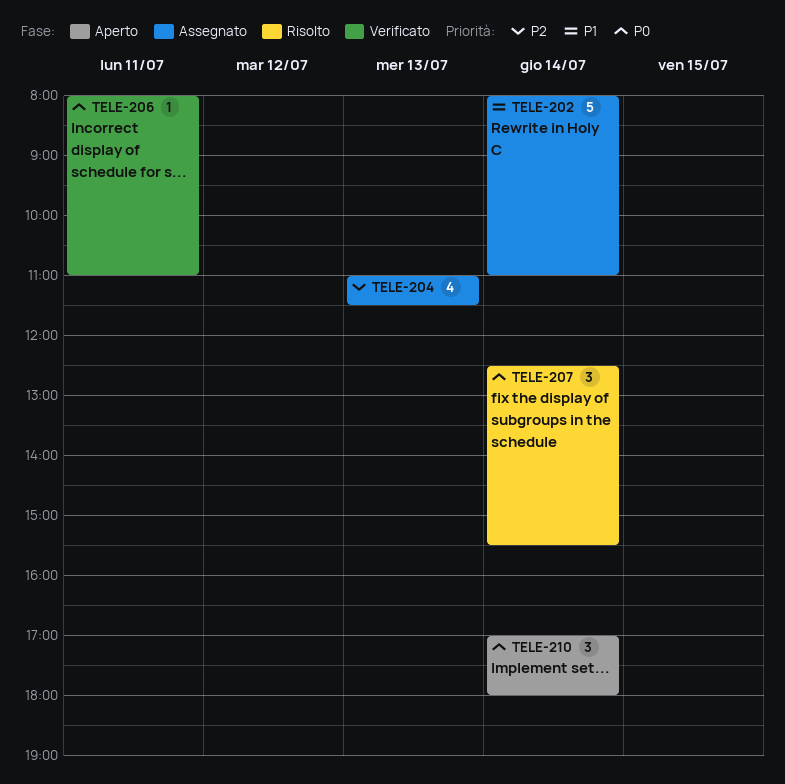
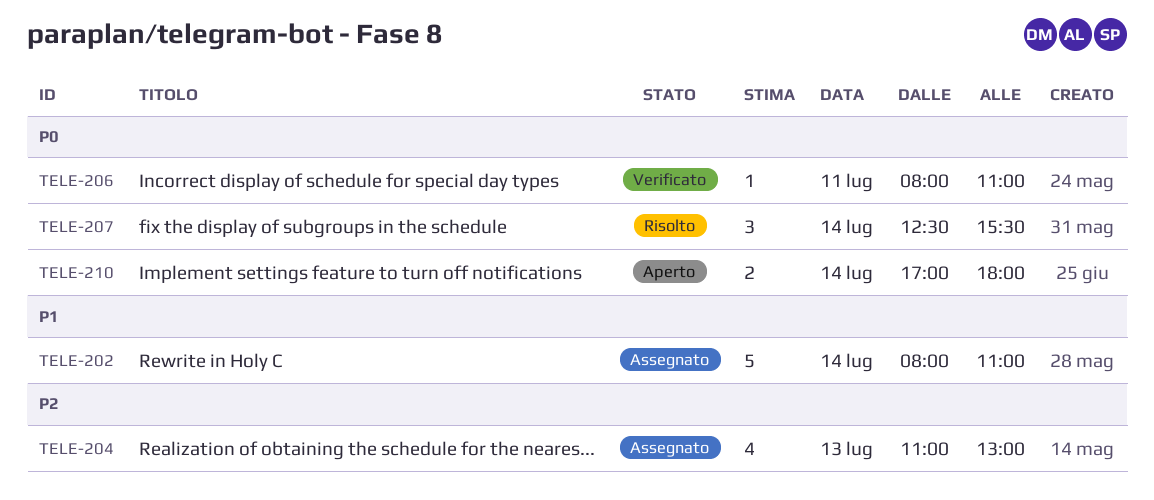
TELE-204, ends: 11:30 -> 13:00
TELE-210, estimate: 3 -> 2

